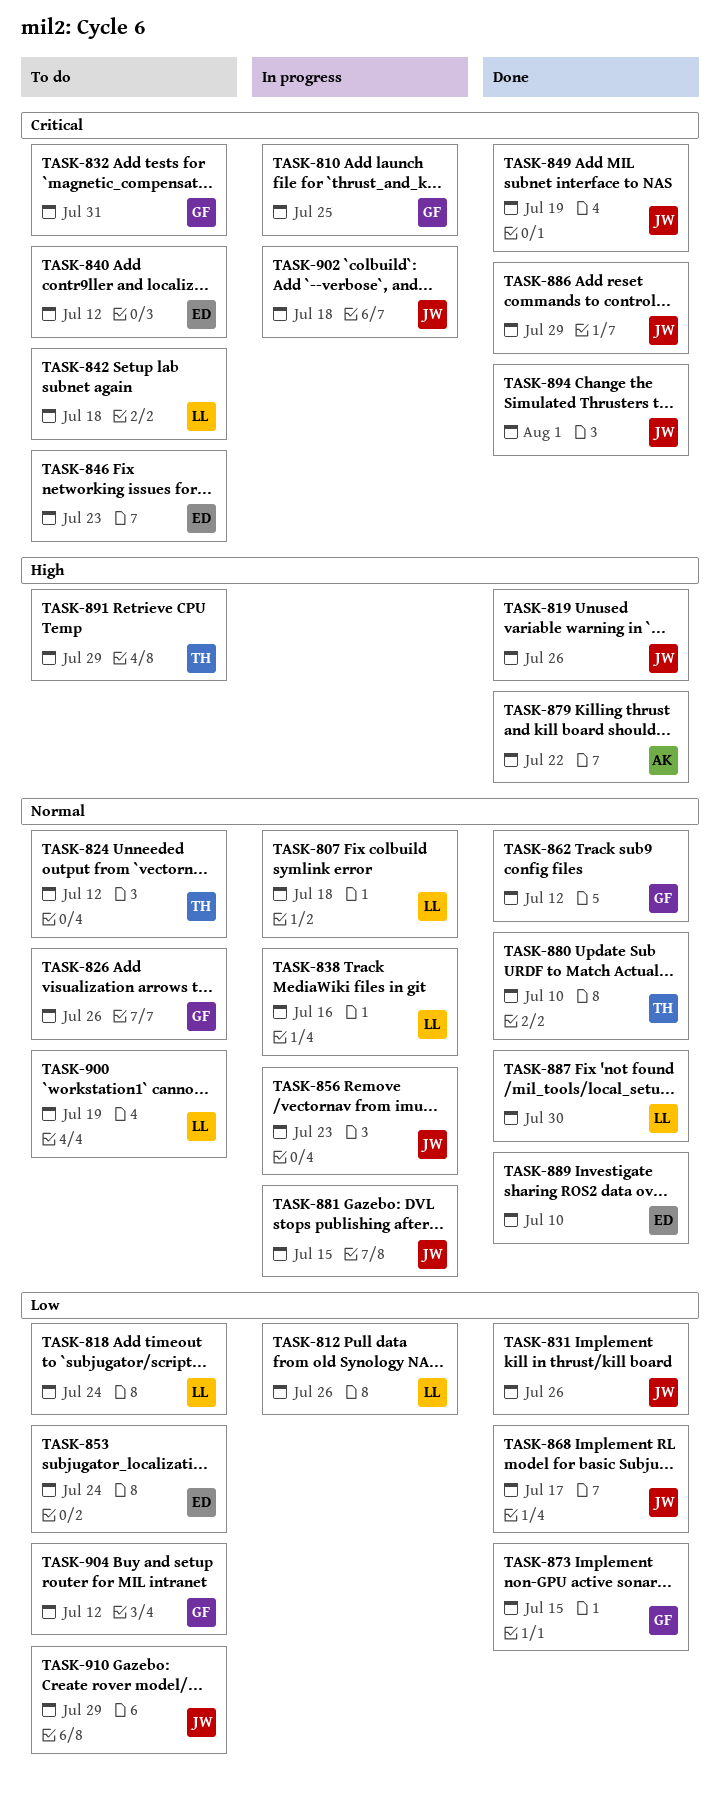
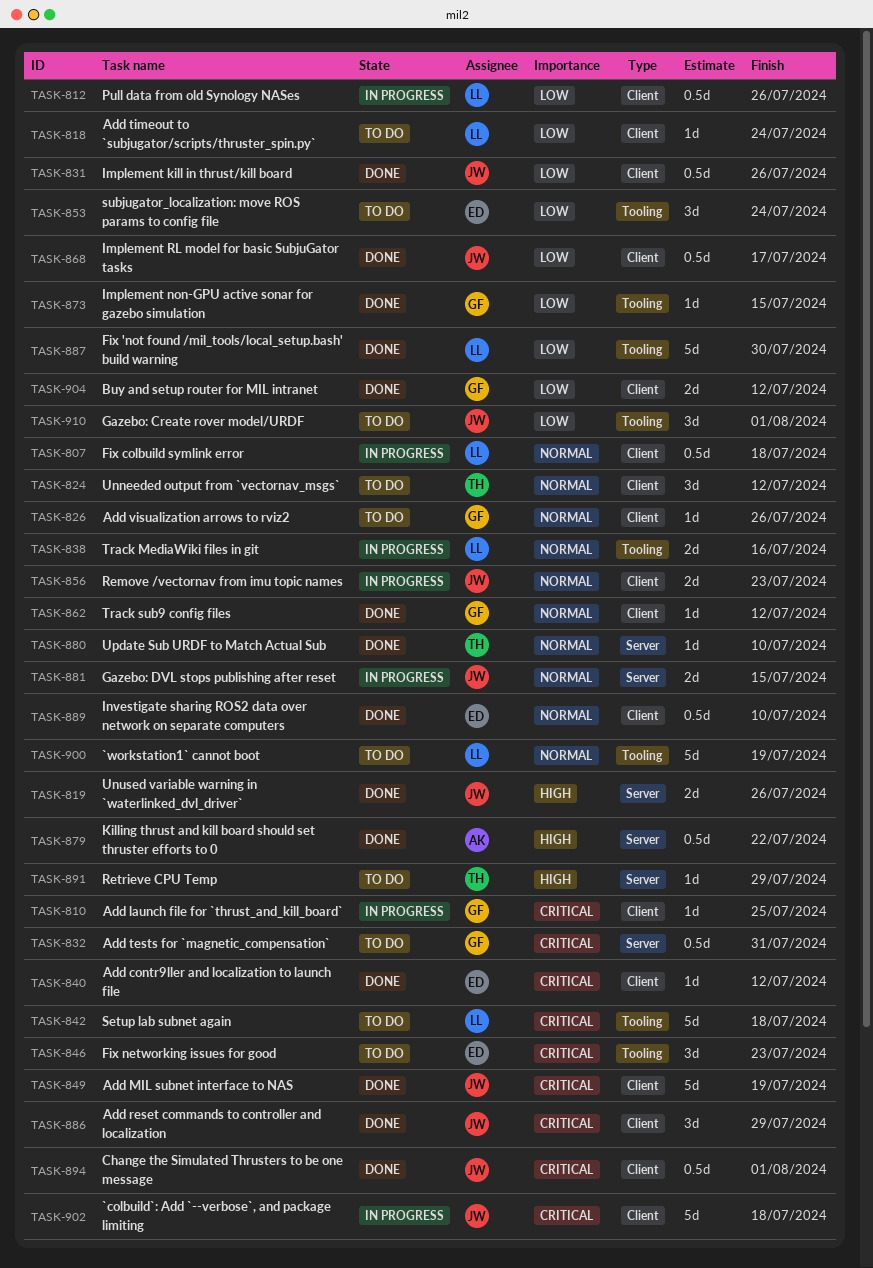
TASK-840, status: To do -> Done
TASK-887, priority: Normal -> Low
TASK-904, status: To do -> Done
TASK-910, due: Jul 29 -> Aug 1

